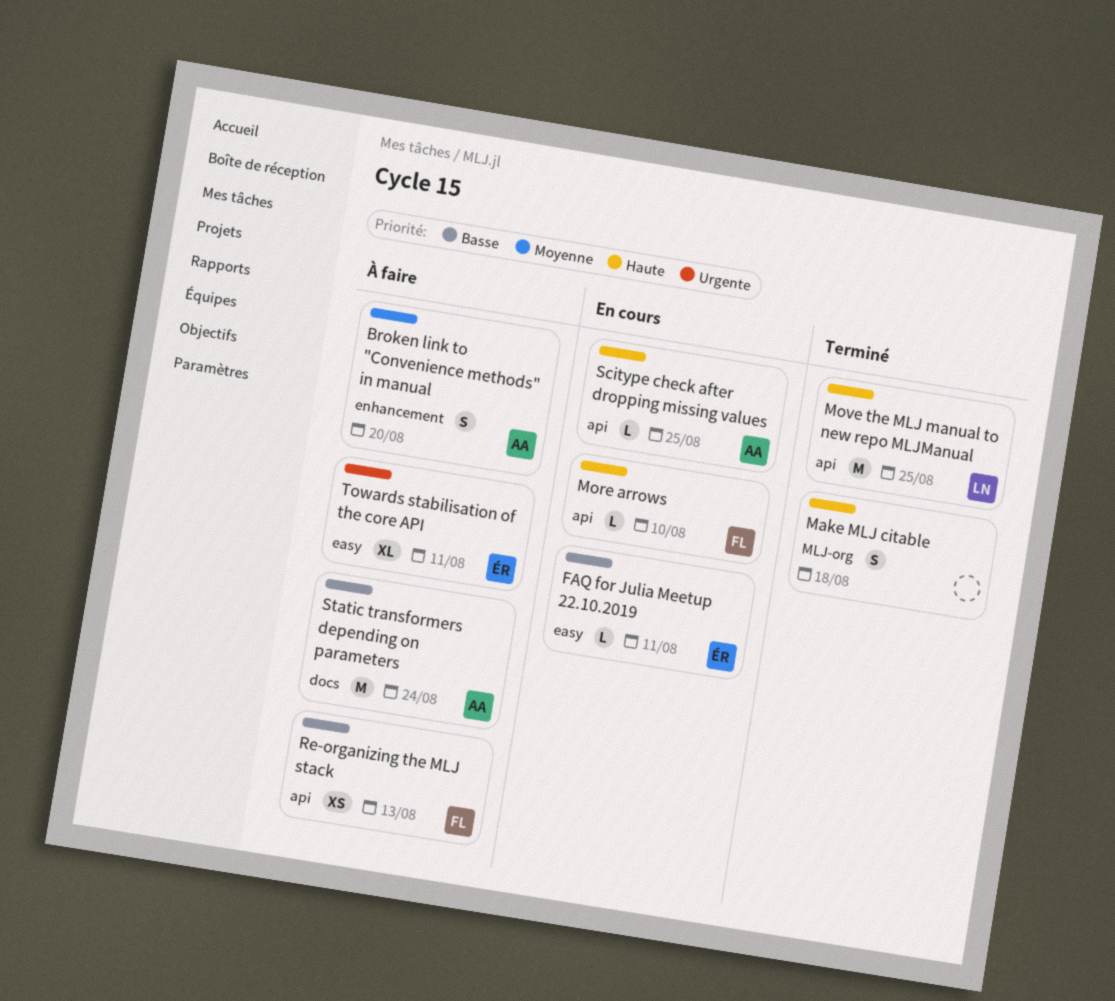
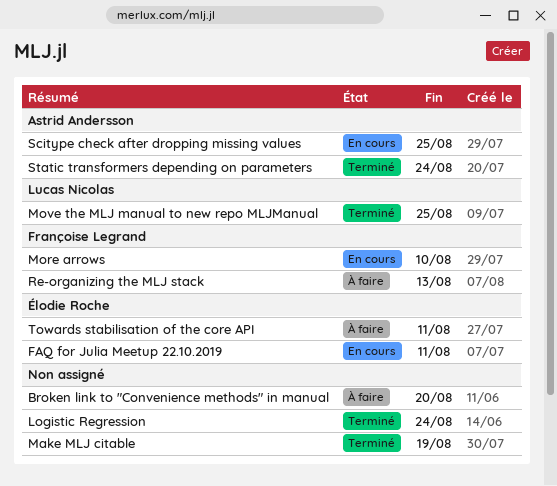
Broken link to "Convenience methods" in manual, owner: Astrid Andersson -> none
Logistic Regression: none -> present
Make MLJ citable, due: Aug 18 -> Aug 19
Static transformers depending on parameters, status: À faire -> Terminé

